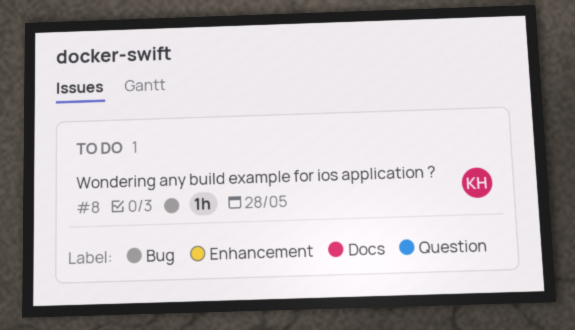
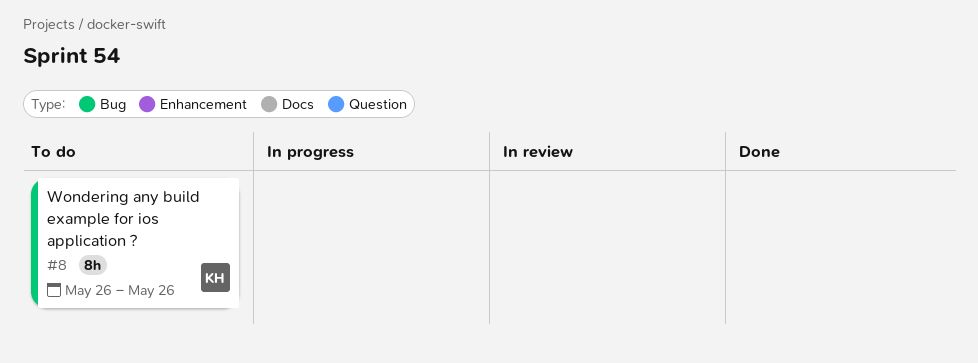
#8, estimate: 1h -> 8h
#8, due: May 28 -> May 26

